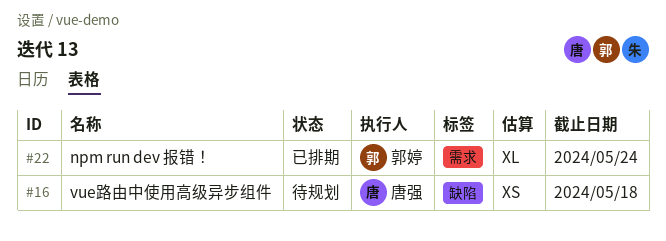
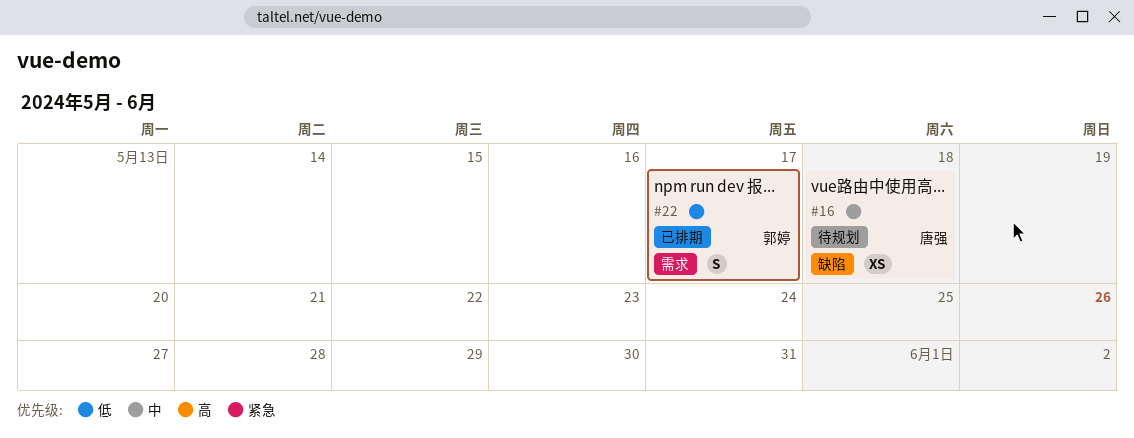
#22, estimate: XL -> S
#22, due: May 24 -> May 17

